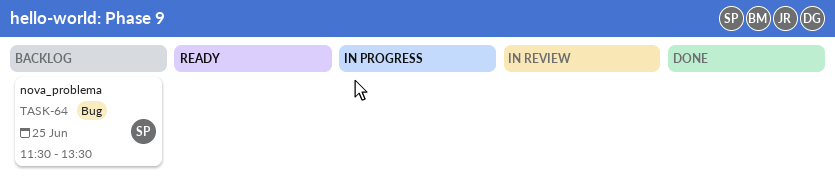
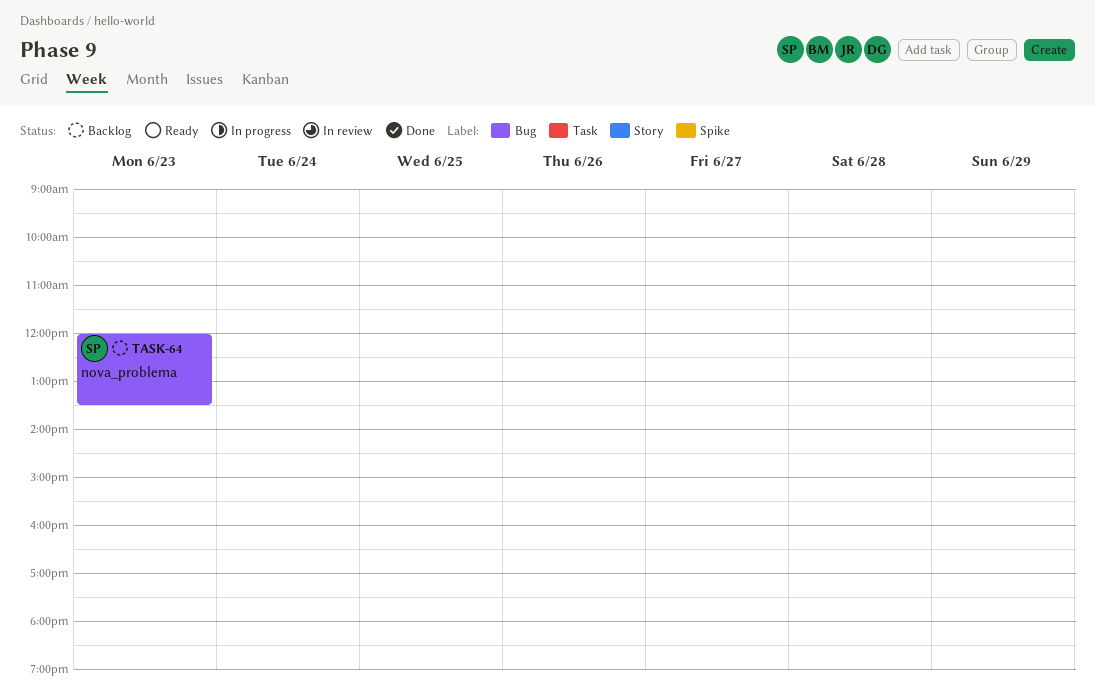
TASK-64, day: Jun 25 -> Jun 23
TASK-64, begins: 11:30 -> 12:00

